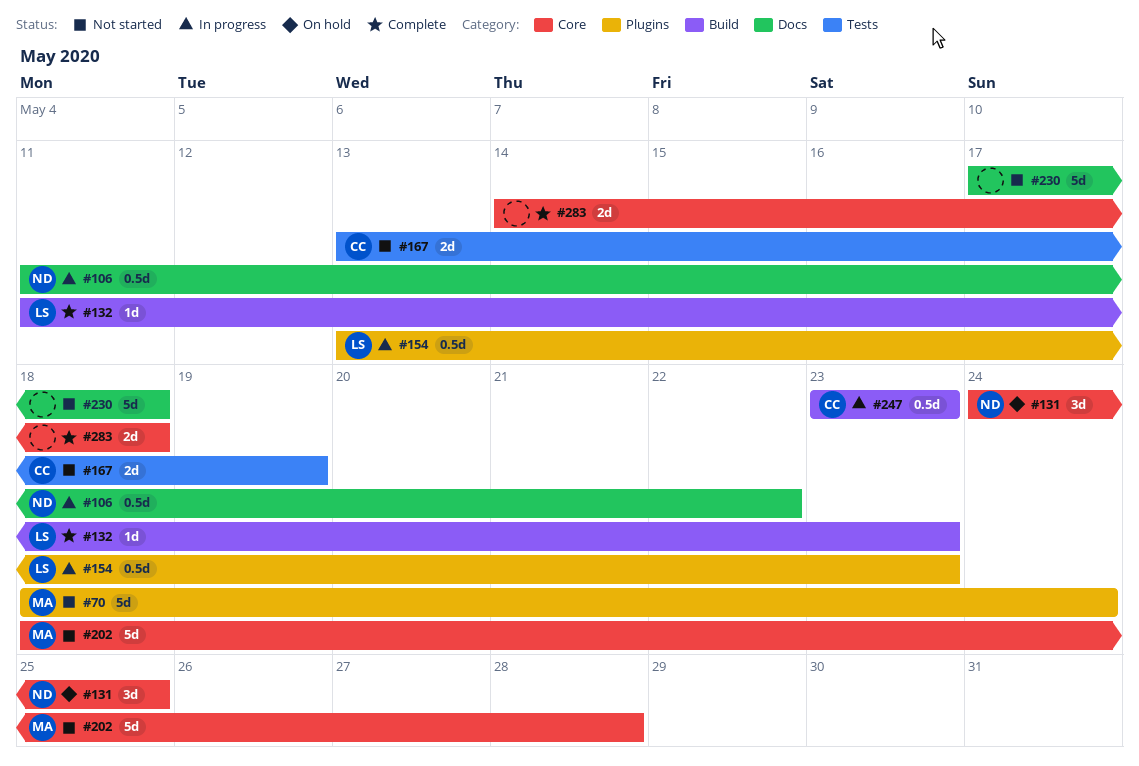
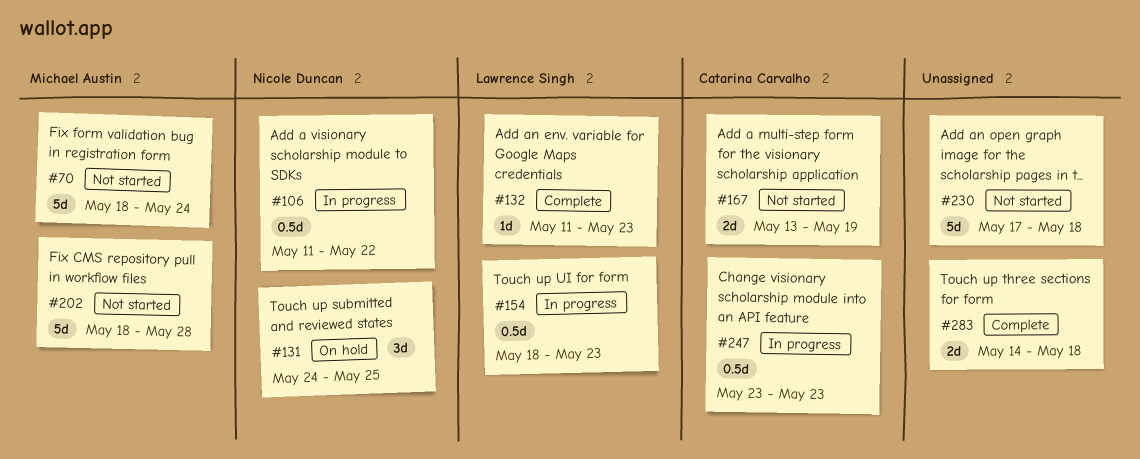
#154, start: May 13 -> May 18

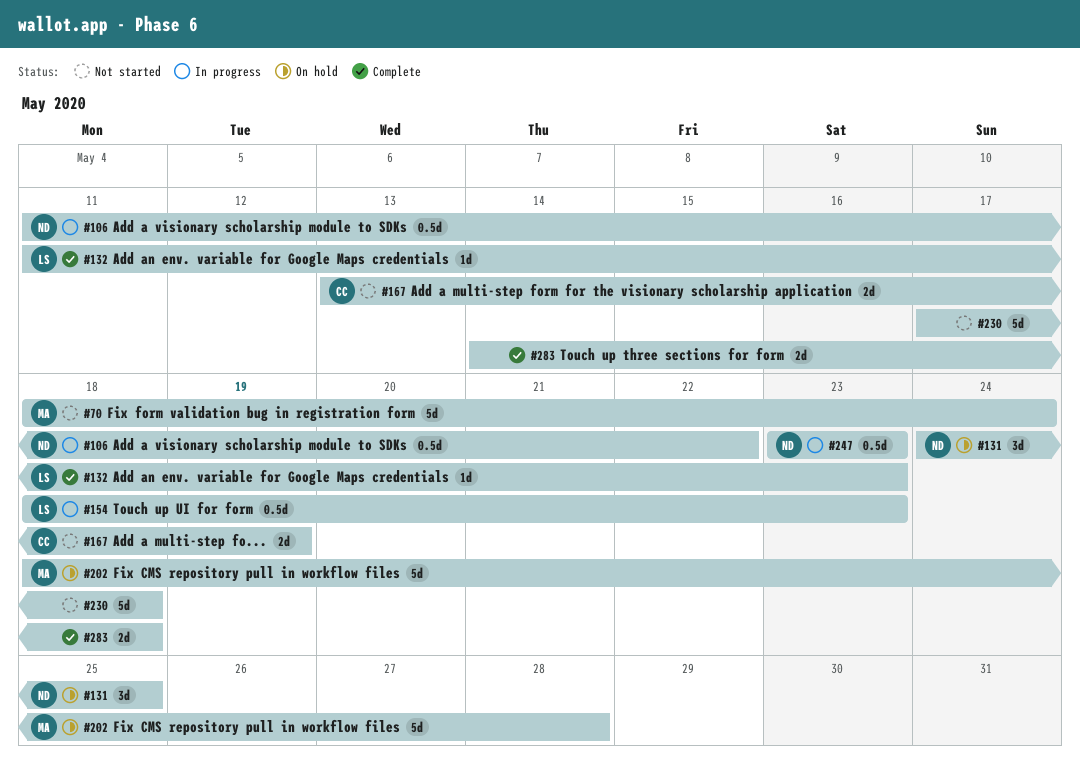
#202, status: Not started -> On hold
#247, owner: Catarina Carvalho -> Nicole Duncan

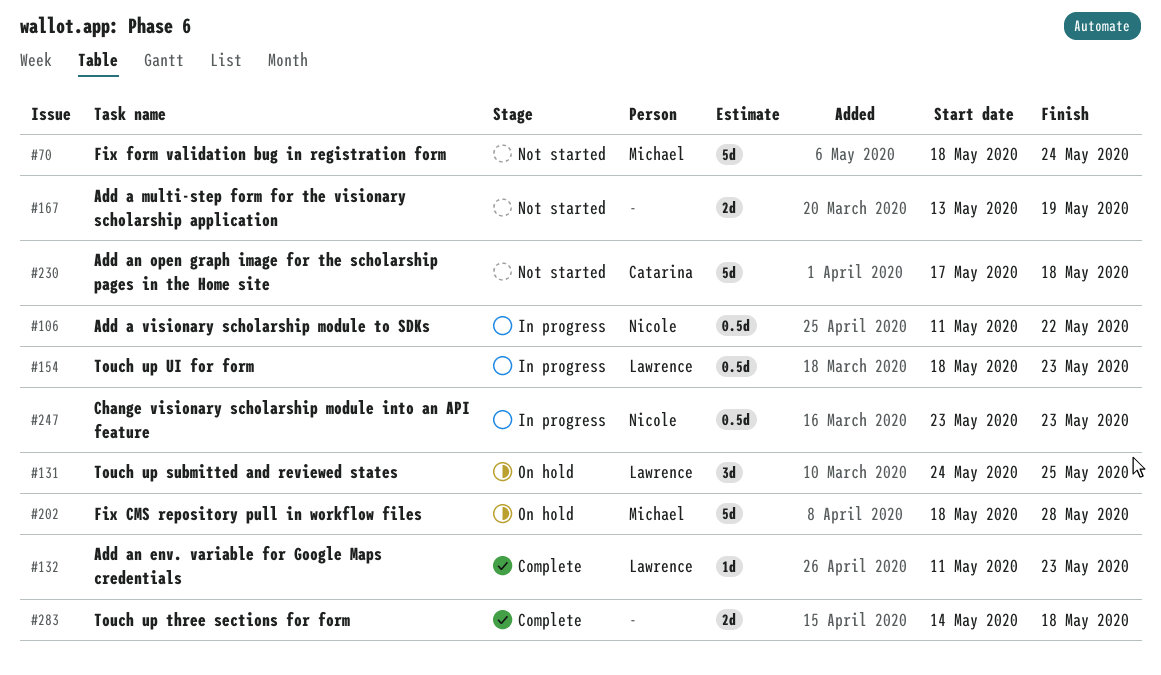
#131, owner: Nicole -> Lawrence
#167, owner: Catarina -> none
#230, owner: none -> Catarina

